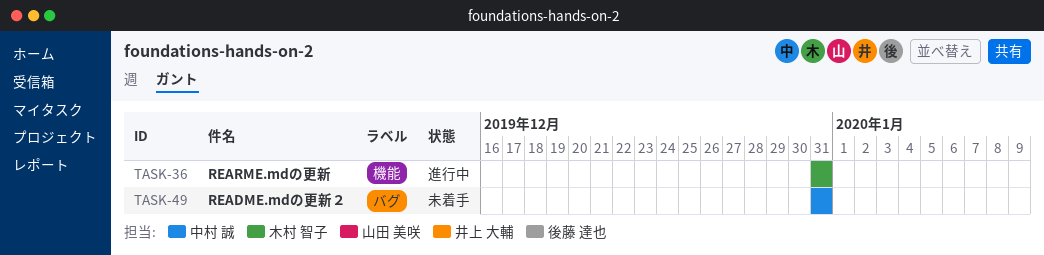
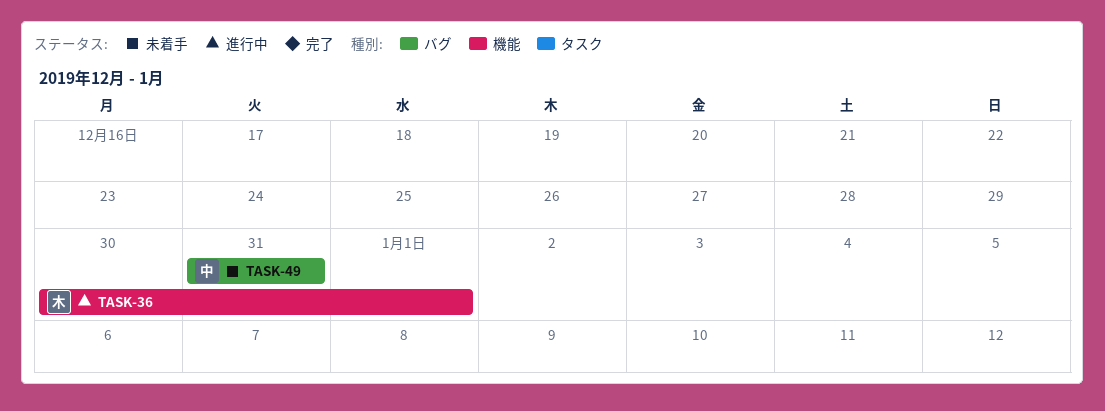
TASK-36, start: Dec 31 -> Dec 30
TASK-36, due: Dec 31 -> Jan 1

